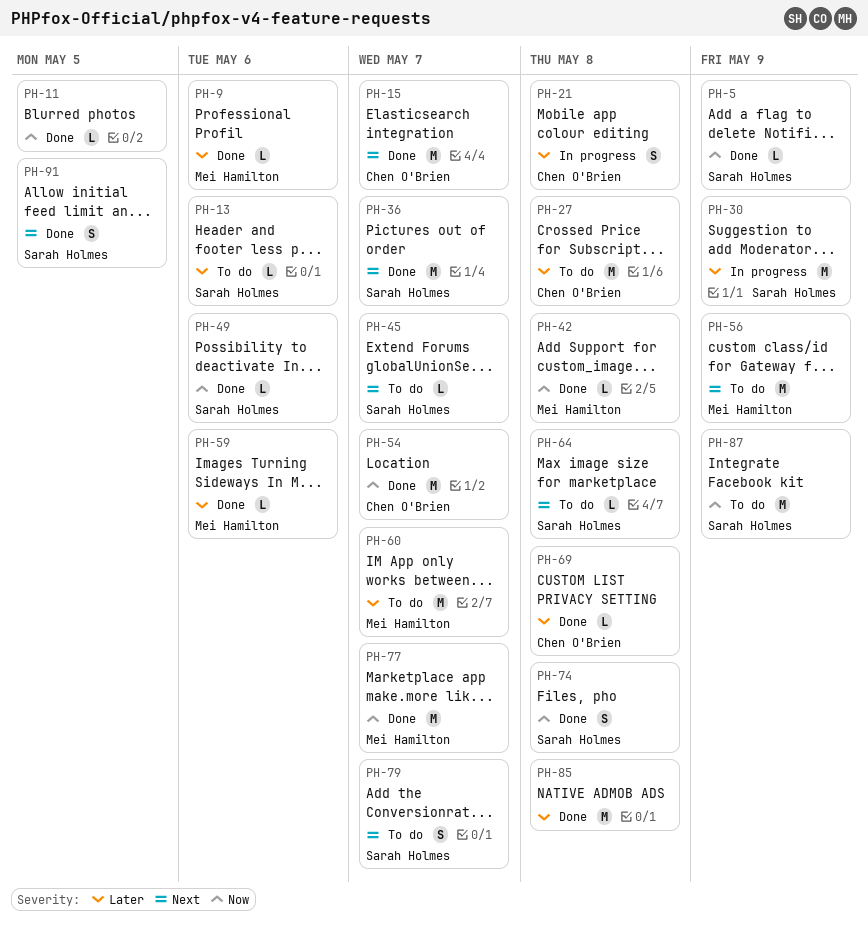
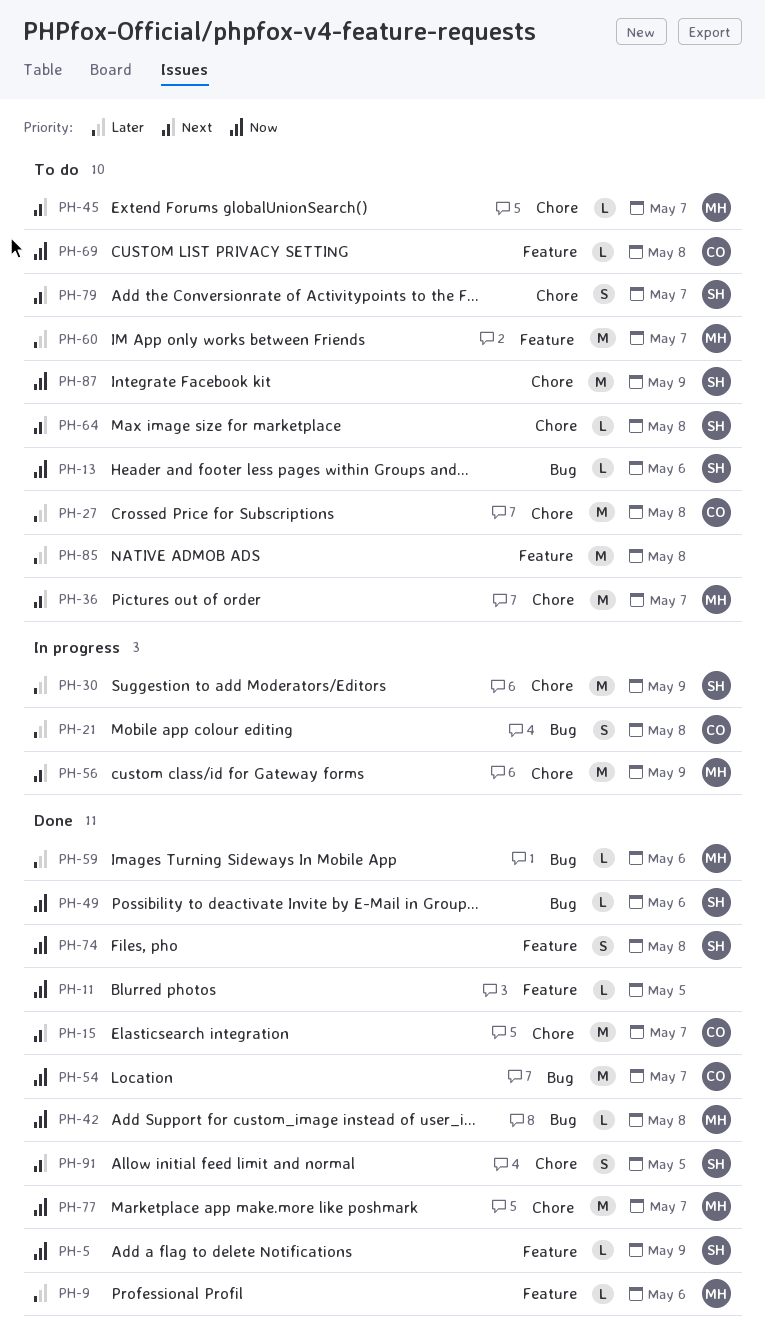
PH-13, priority: Later -> Now
PH-36, status: Done -> To do
PH-36, owner: Sarah Holmes -> Mei Hamilton
PH-45, owner: Sarah Holmes -> Mei Hamilton
PH-56, status: To do -> In progress
PH-69, status: Done -> To do
PH-69, priority: Later -> Now
PH-85, status: Done -> To do

